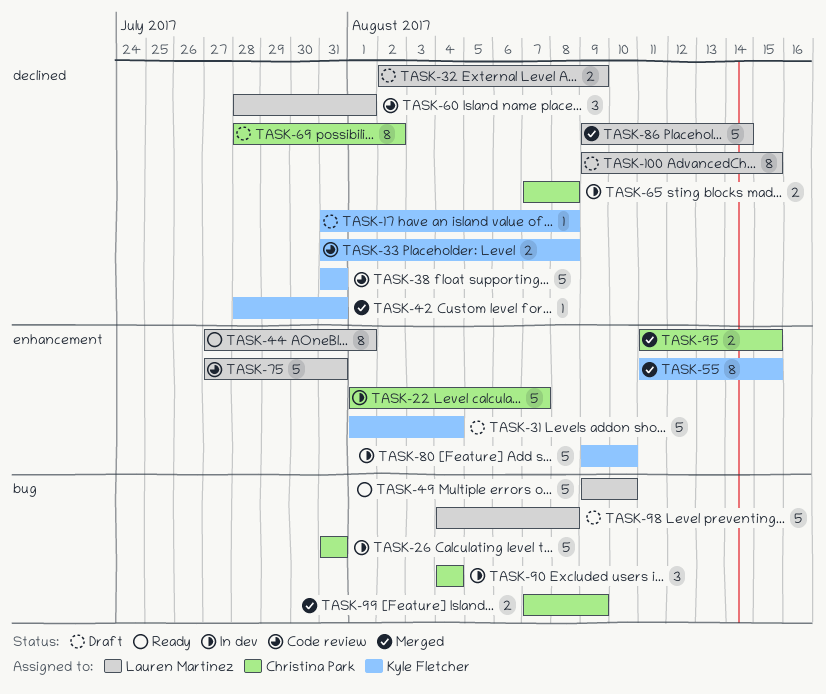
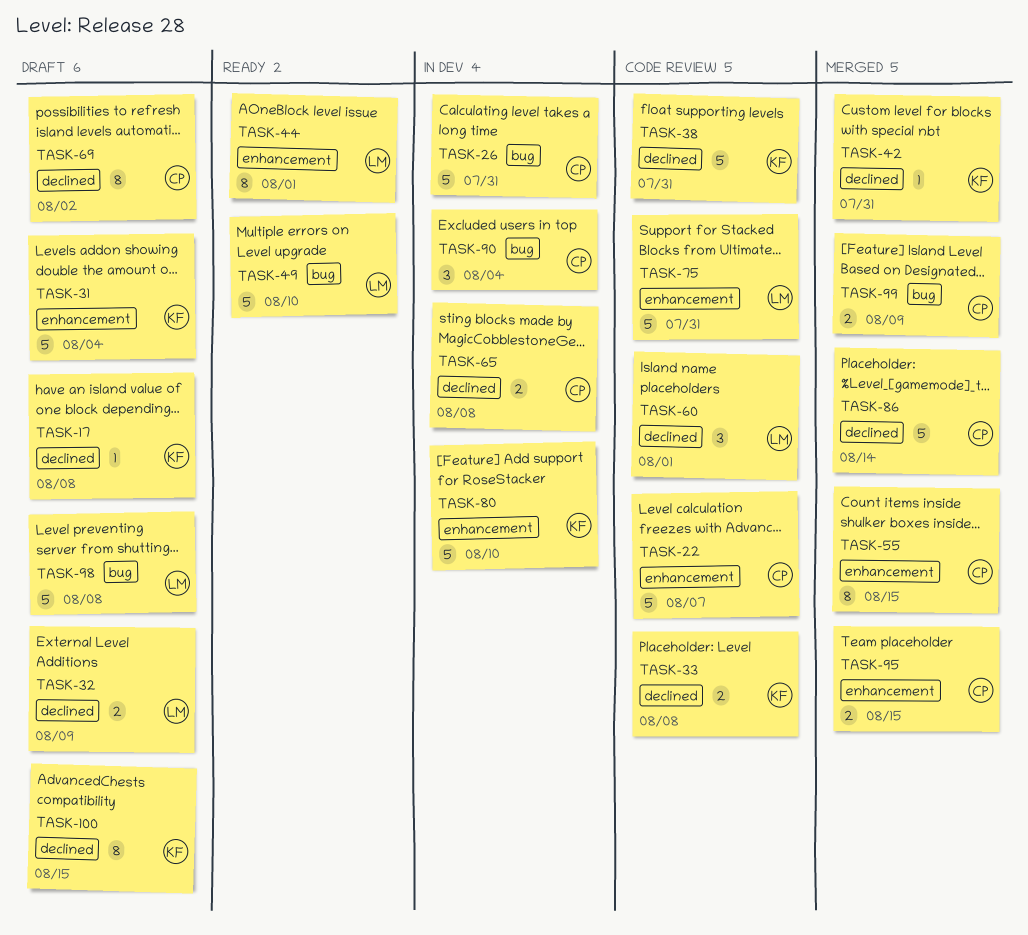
TASK-22, status: In dev -> Code review
TASK-55, owner: Kyle Fletcher -> Christina Park
TASK-86, owner: Lauren Martinez -> Christina Park
TASK-100, owner: Lauren Martinez -> Kyle Fletcher

